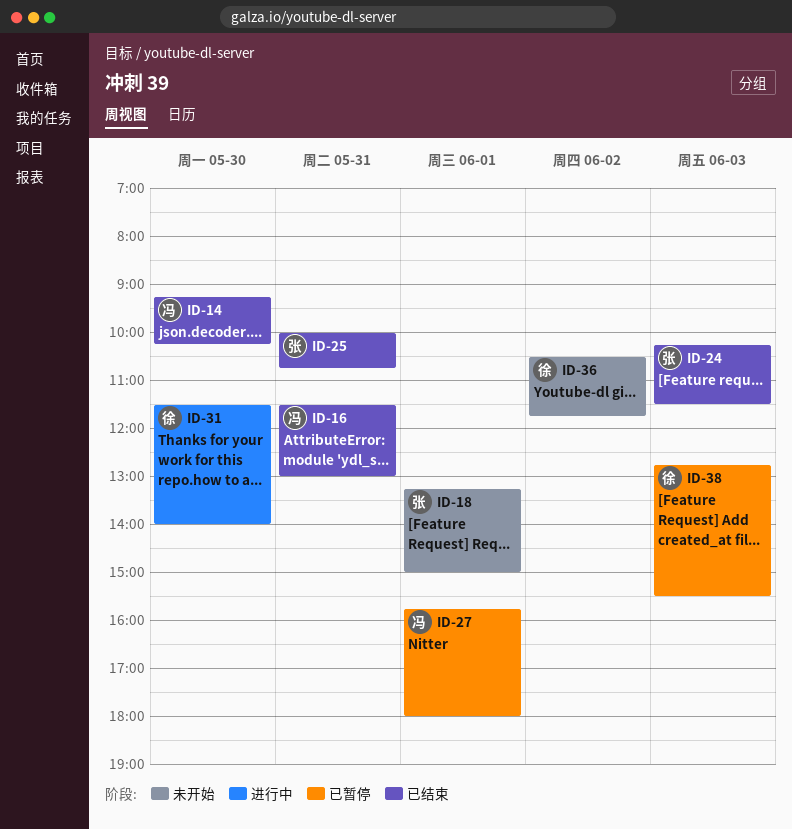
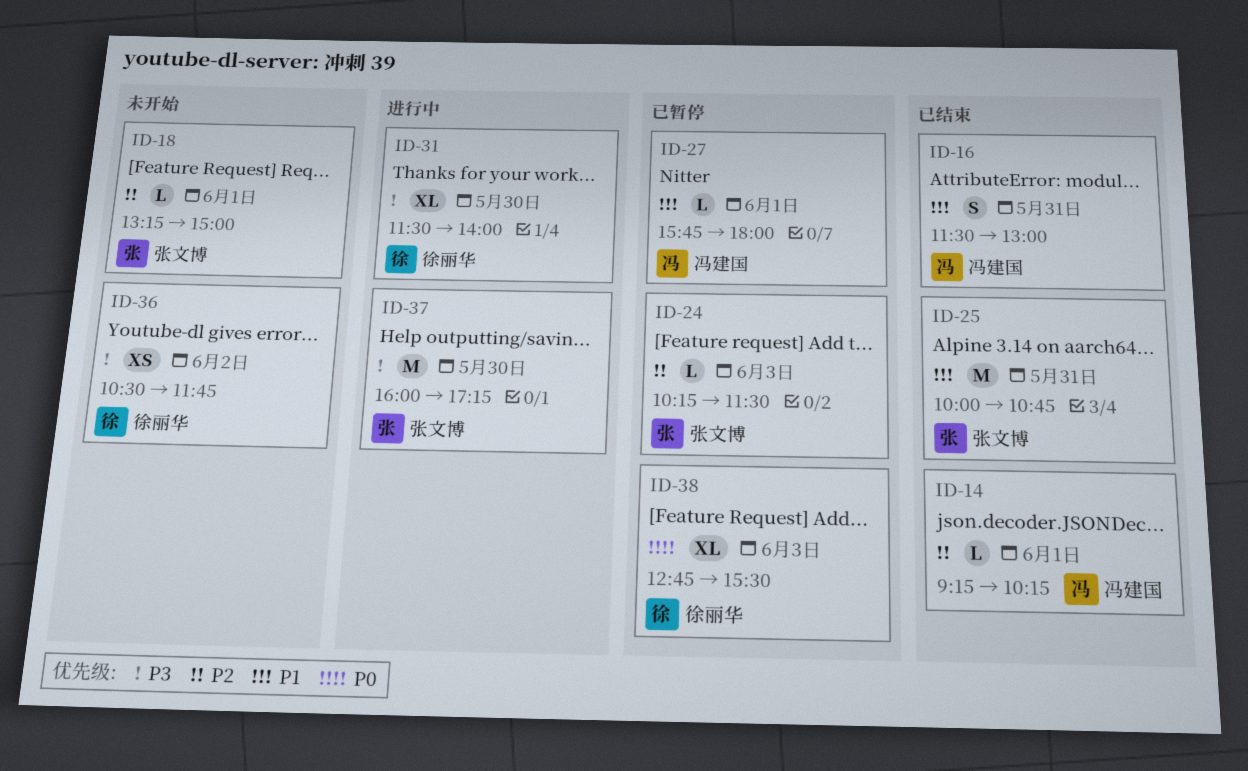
ID-14, day: May 30 -> Jun 1
ID-24, status: 已结束 -> 已暂停
ID-37: none -> present

